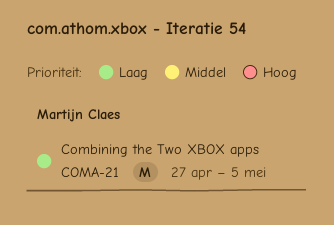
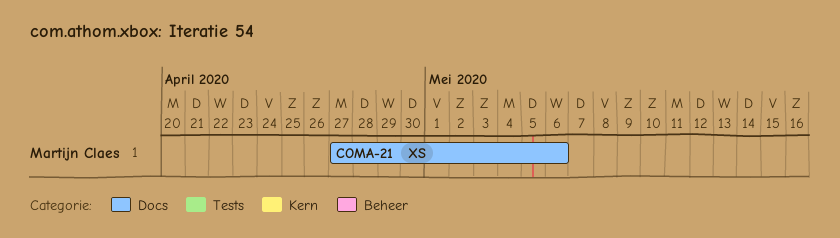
COMA-21, estimate: M -> XS
COMA-21, due: May 5 -> May 6

